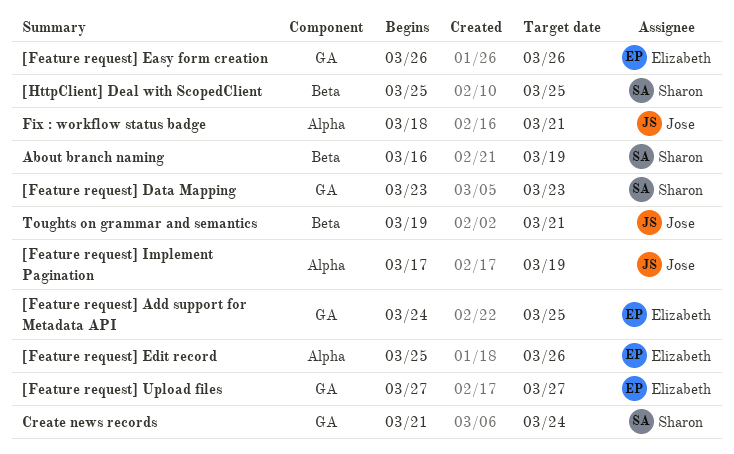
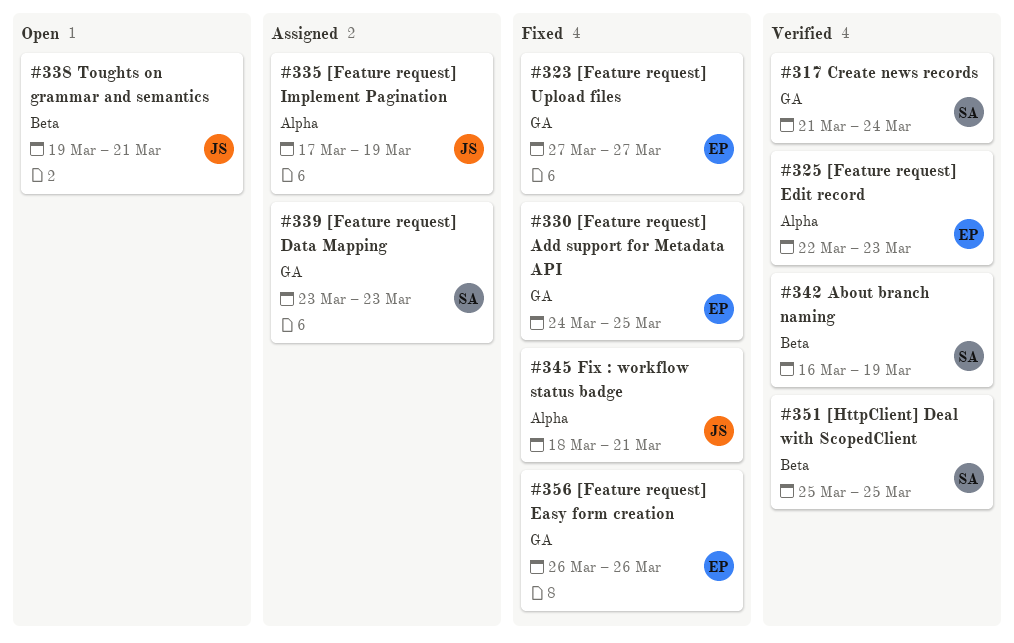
[Feature request] Edit record, start: Mar 25 -> Mar 22
[Feature request] Edit record, due: Mar 26 -> Mar 23

